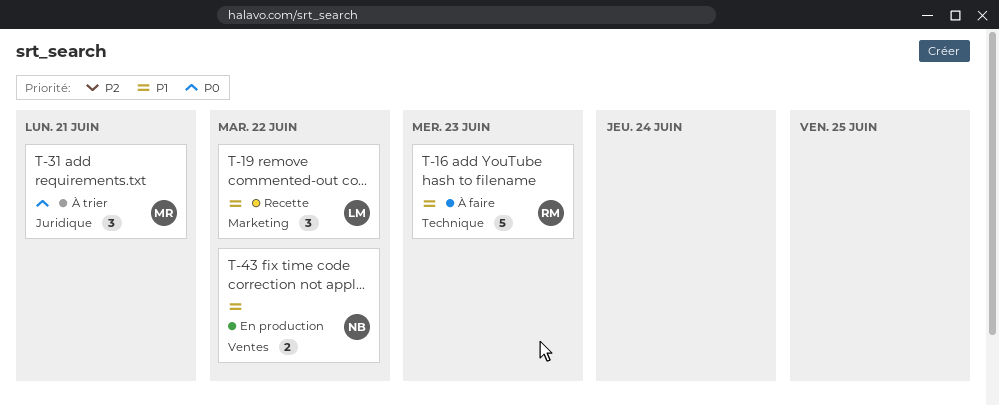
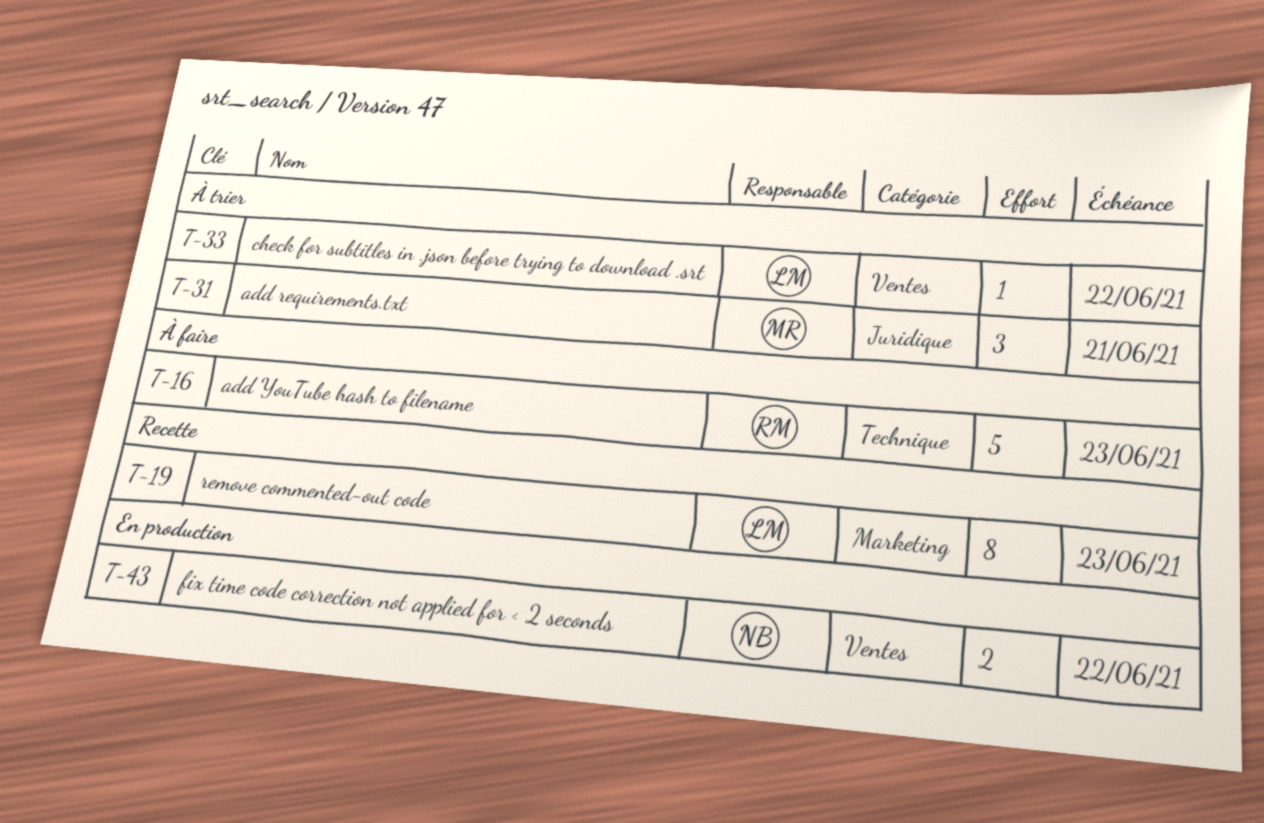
T-19, estimate: 3 -> 8
T-19, due: Jun 22 -> Jun 23
T-33: none -> present

